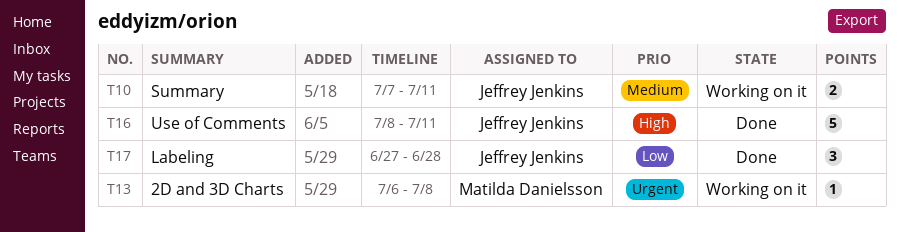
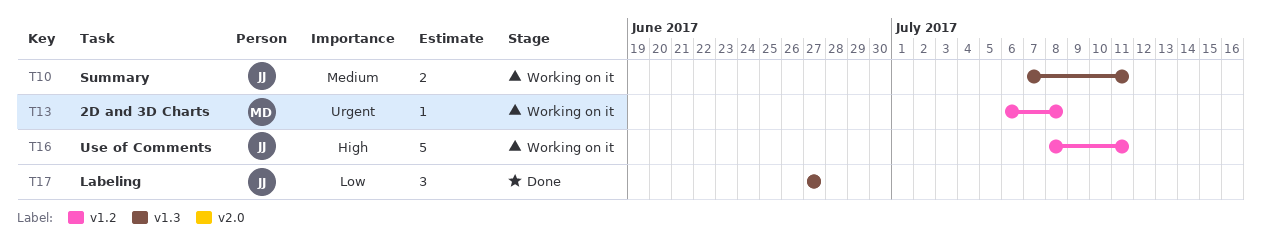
T16, status: Done -> Working on it
T17, due: Jun 28 -> Jun 27

